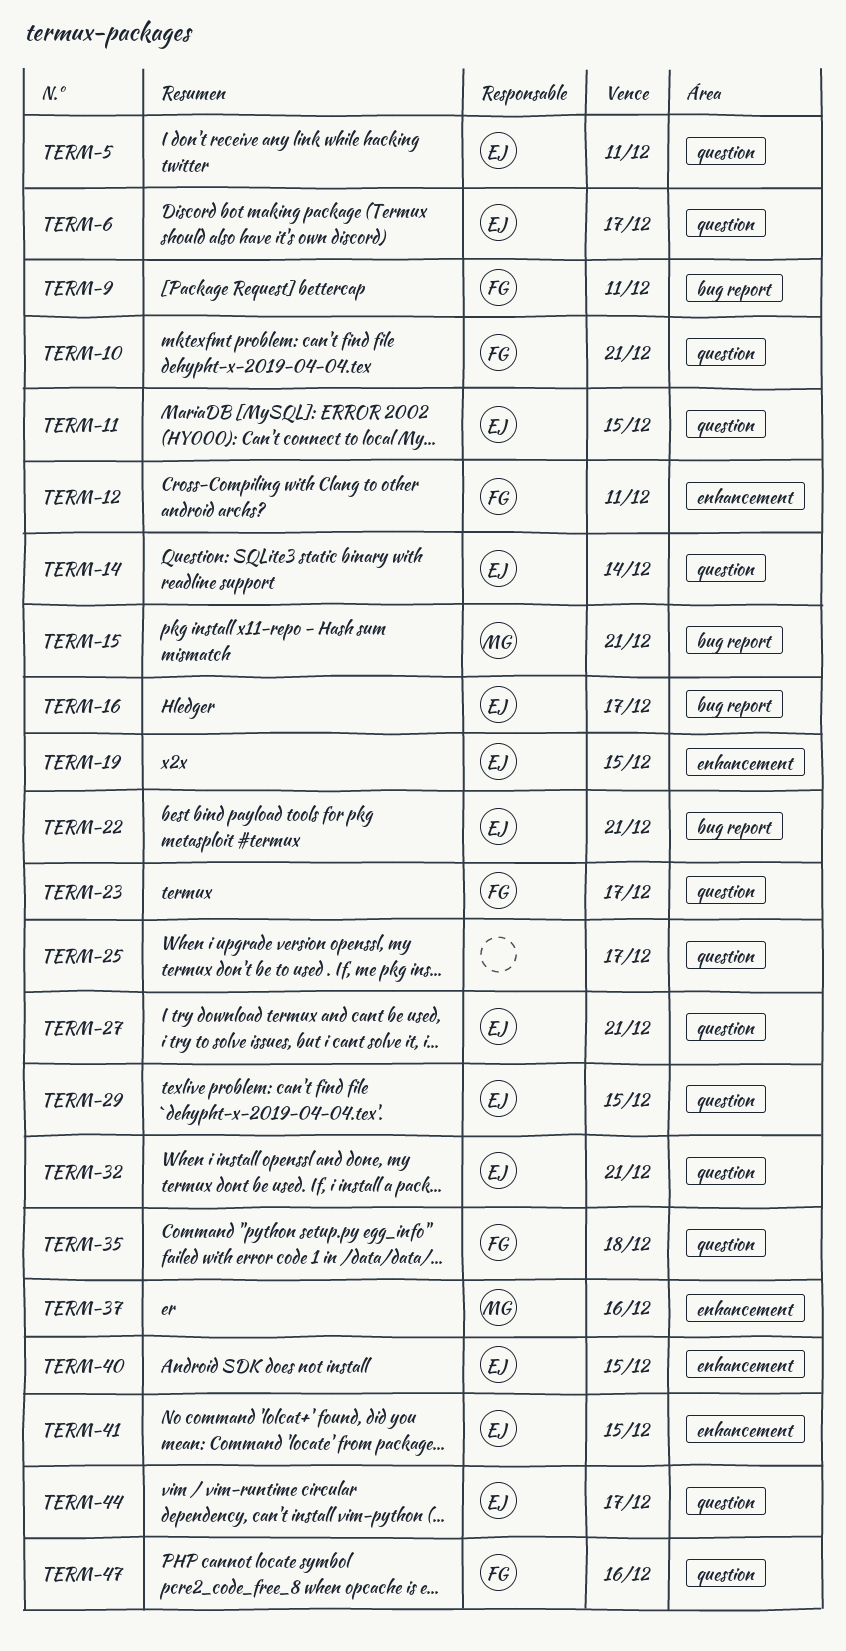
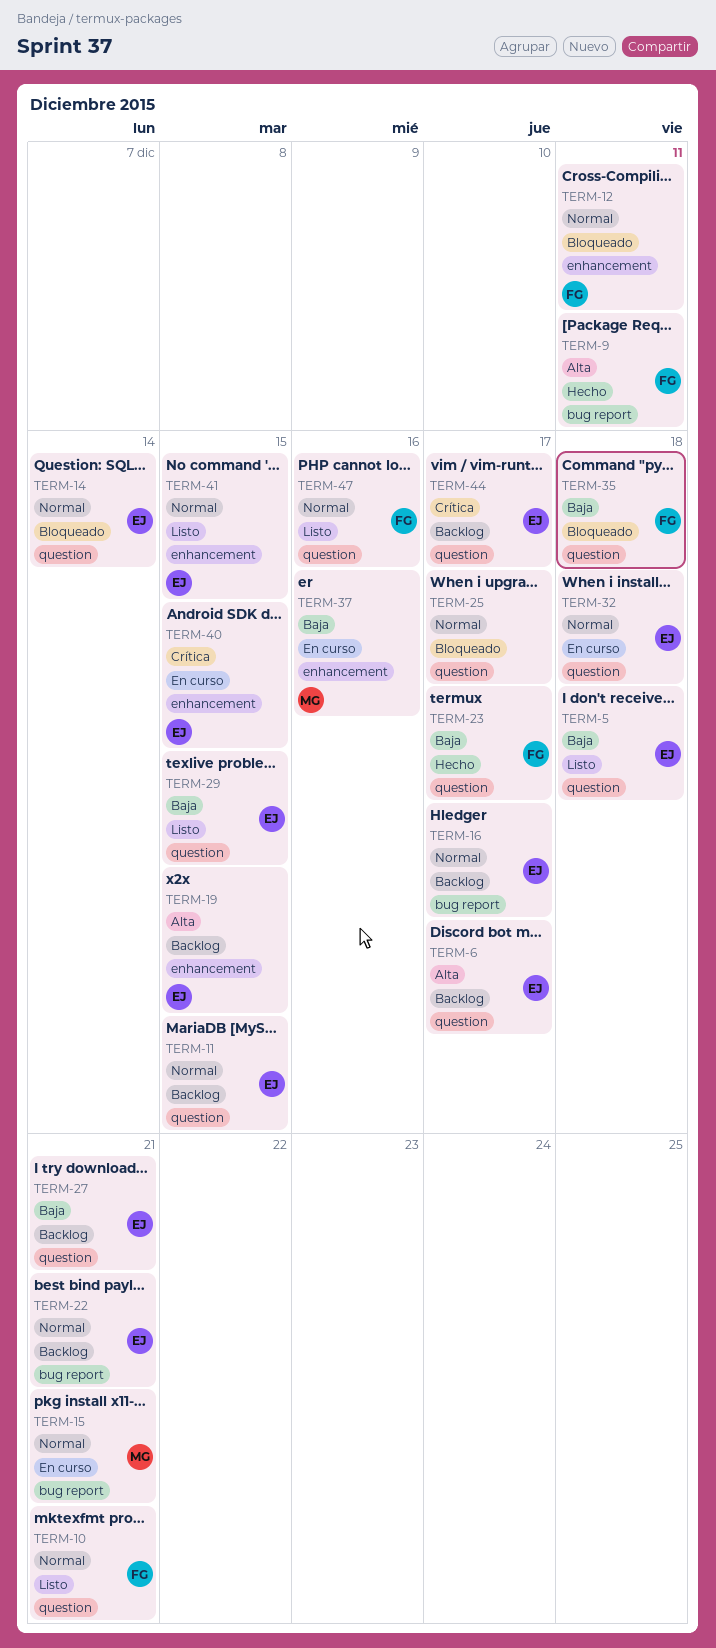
TERM-5, due: Dec 11 -> Dec 18
TERM-32, due: Dec 21 -> Dec 18

